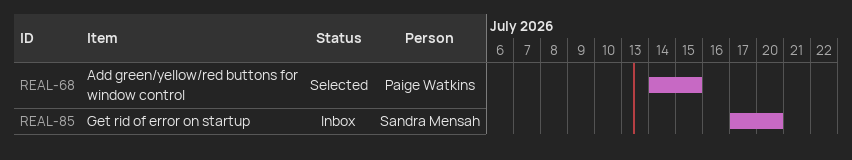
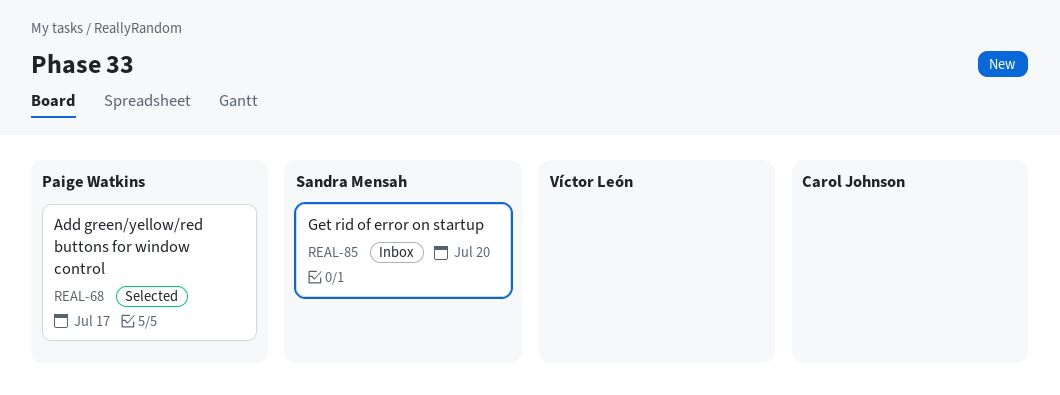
REAL-68, due: Jul 15 -> Jul 17

